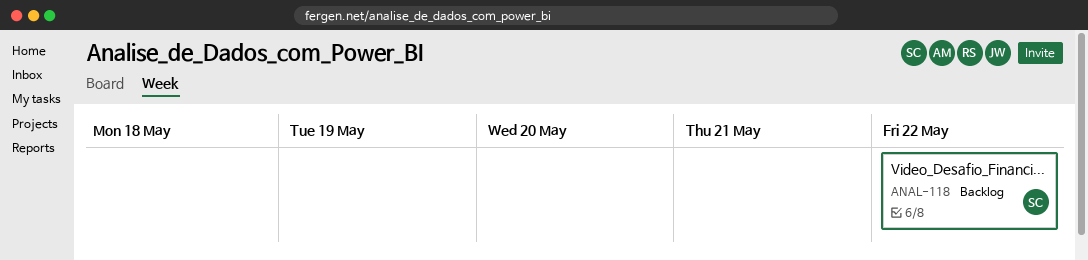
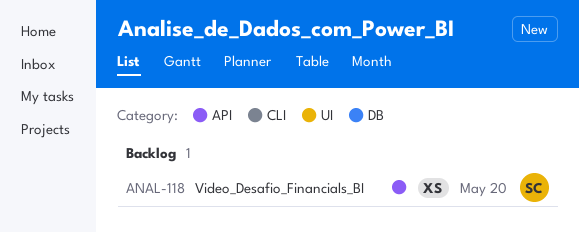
ANAL-118, due: May 22 -> May 20

